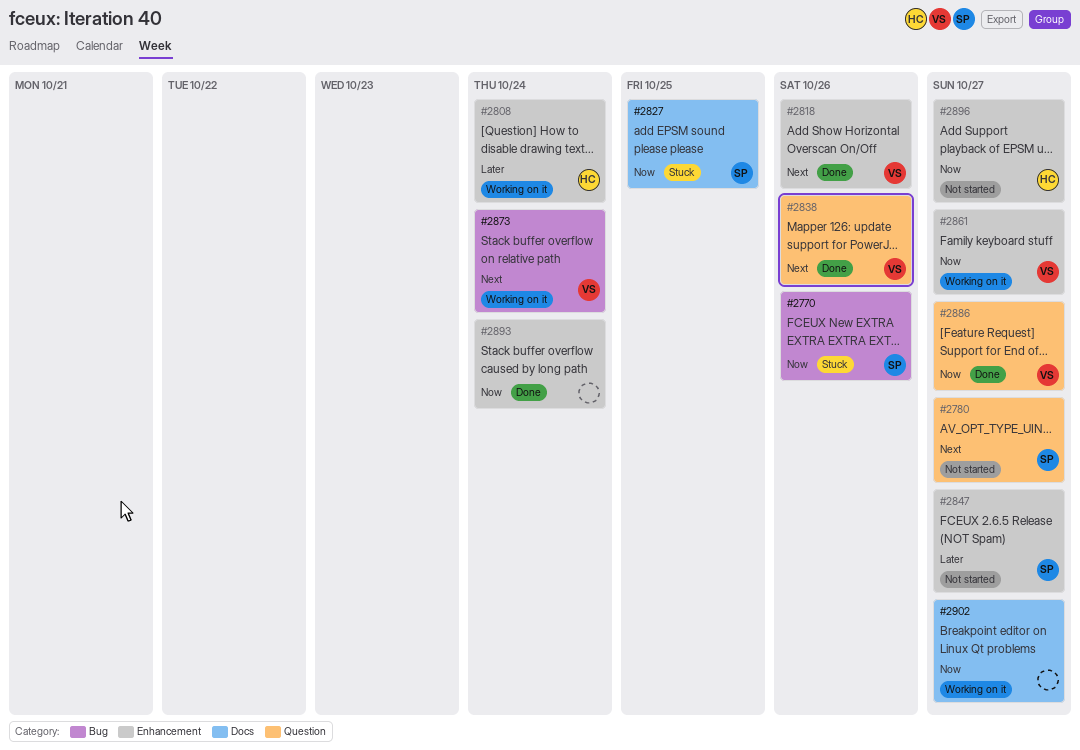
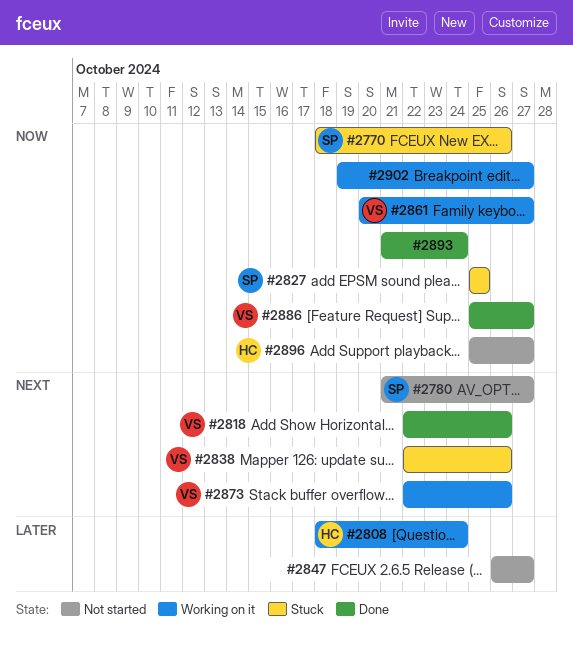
#2838, status: Done -> Stuck
#2847, owner: SP -> none
#2873, due: Oct 24 -> Oct 26

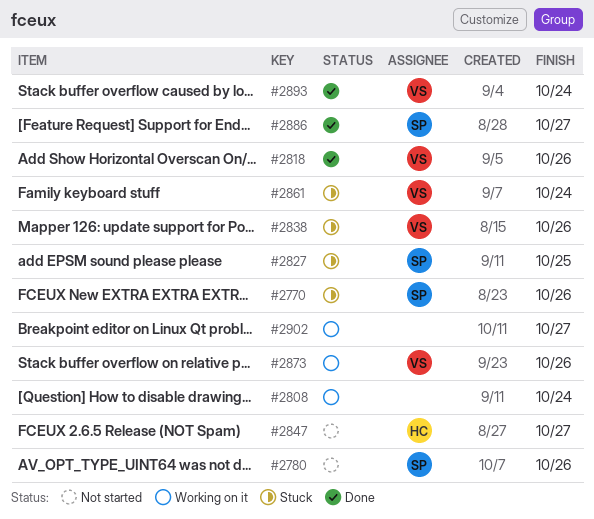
#2780, due: Oct 27 -> Oct 26
#2808, owner: HC -> none
#2847, owner: none -> HC
#2861, status: Working on it -> Stuck
#2861, due: Oct 27 -> Oct 24
#2886, owner: VS -> SP
#2893, owner: none -> VS
#2896: present -> none

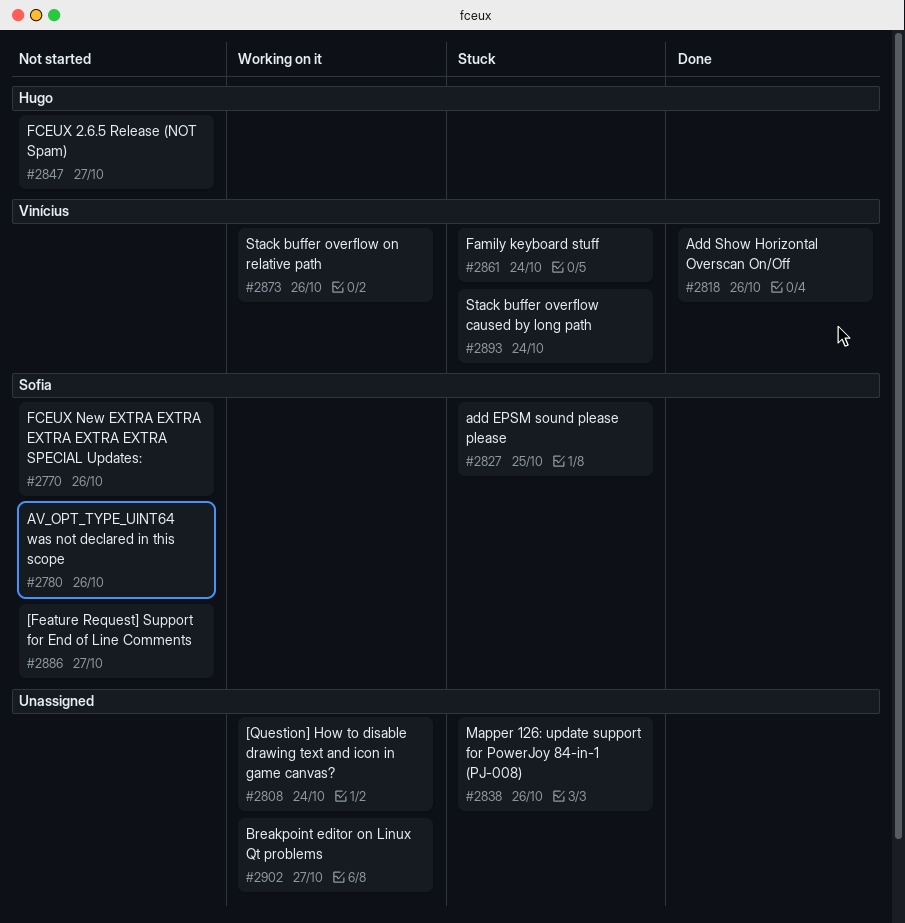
#2770, status: Stuck -> Not started
#2838, owner: Vinícius -> none
#2886, status: Done -> Not started
#2893, status: Done -> Stuck

